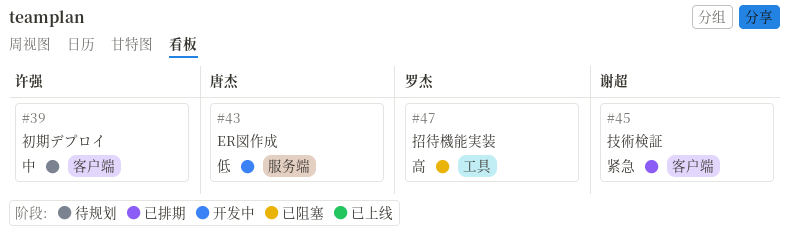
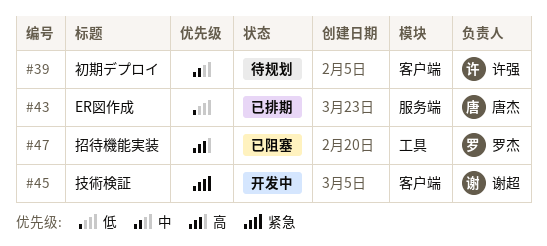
#43, status: 开发中 -> 已排期
#45, status: 已排期 -> 开发中

